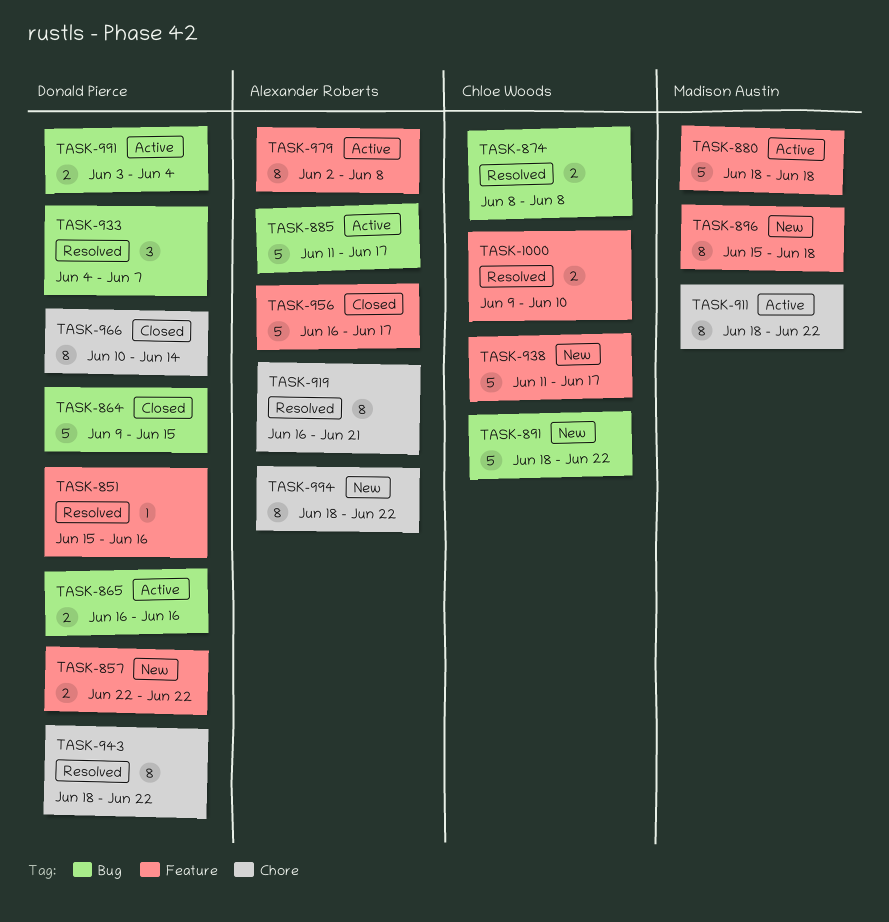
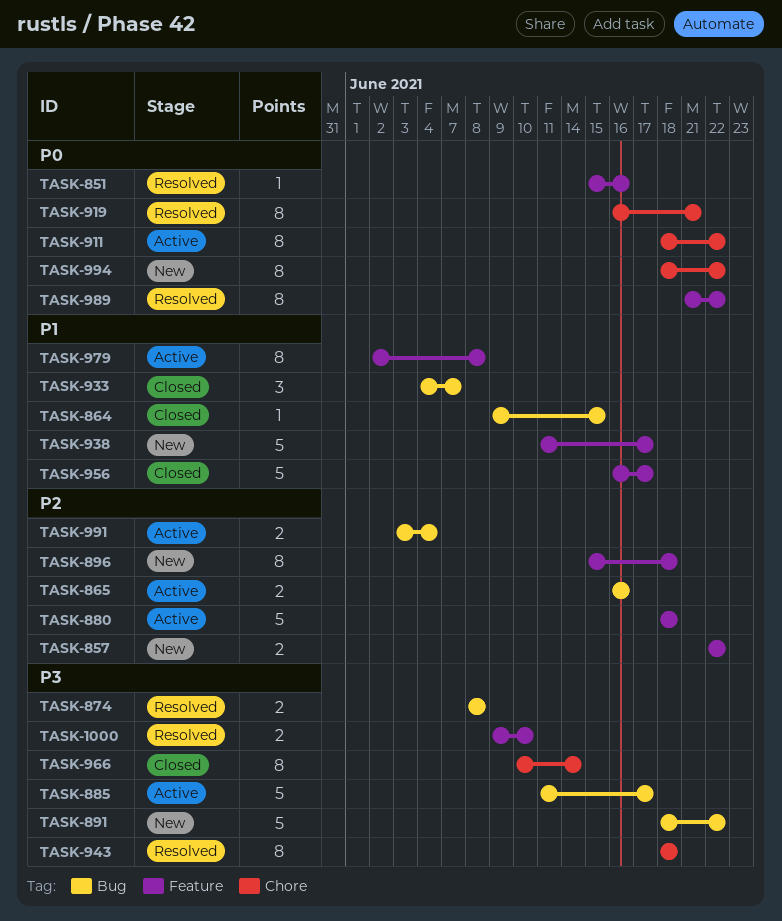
TASK-864, estimate: 5 -> 1
TASK-933, status: Resolved -> Closed
TASK-943, due: Jun 22 -> Jun 18
TASK-989: none -> present

